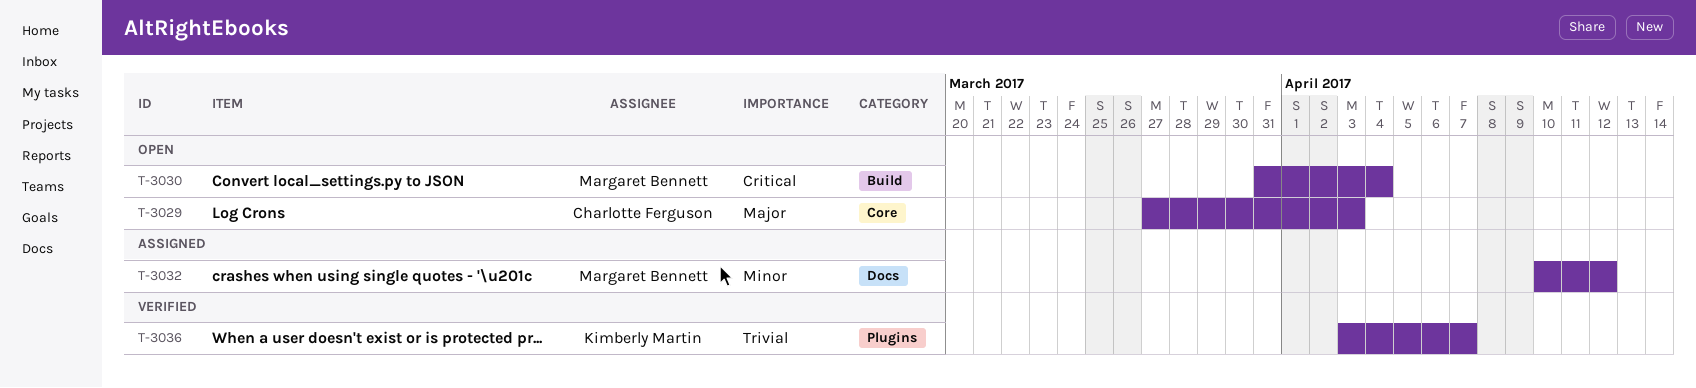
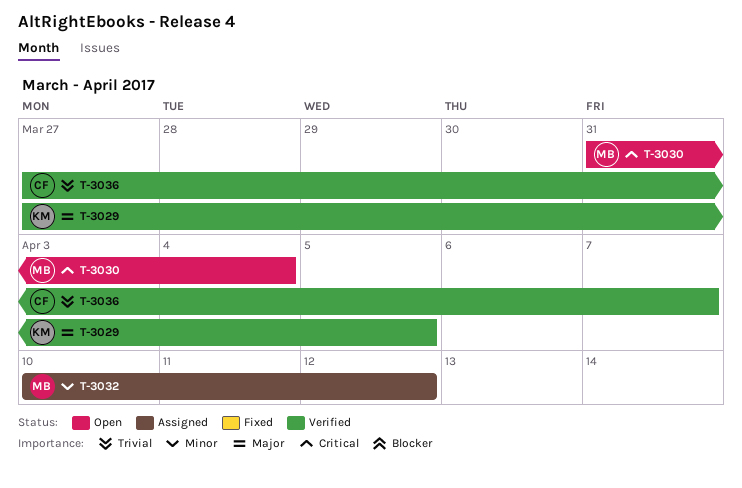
T-3029, status: Open -> Verified
T-3029, owner: Charlotte Ferguson -> Kimberly Martin
T-3029, due: Apr 3 -> Apr 5
T-3036, owner: Kimberly Martin -> Charlotte Ferguson
T-3036, start: Apr 3 -> Mar 27

